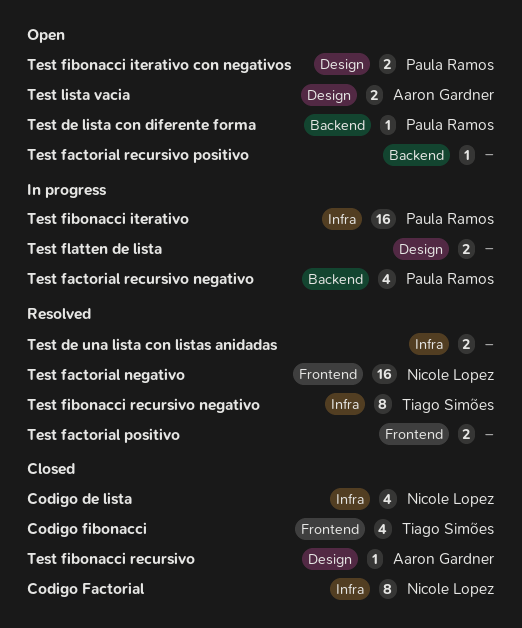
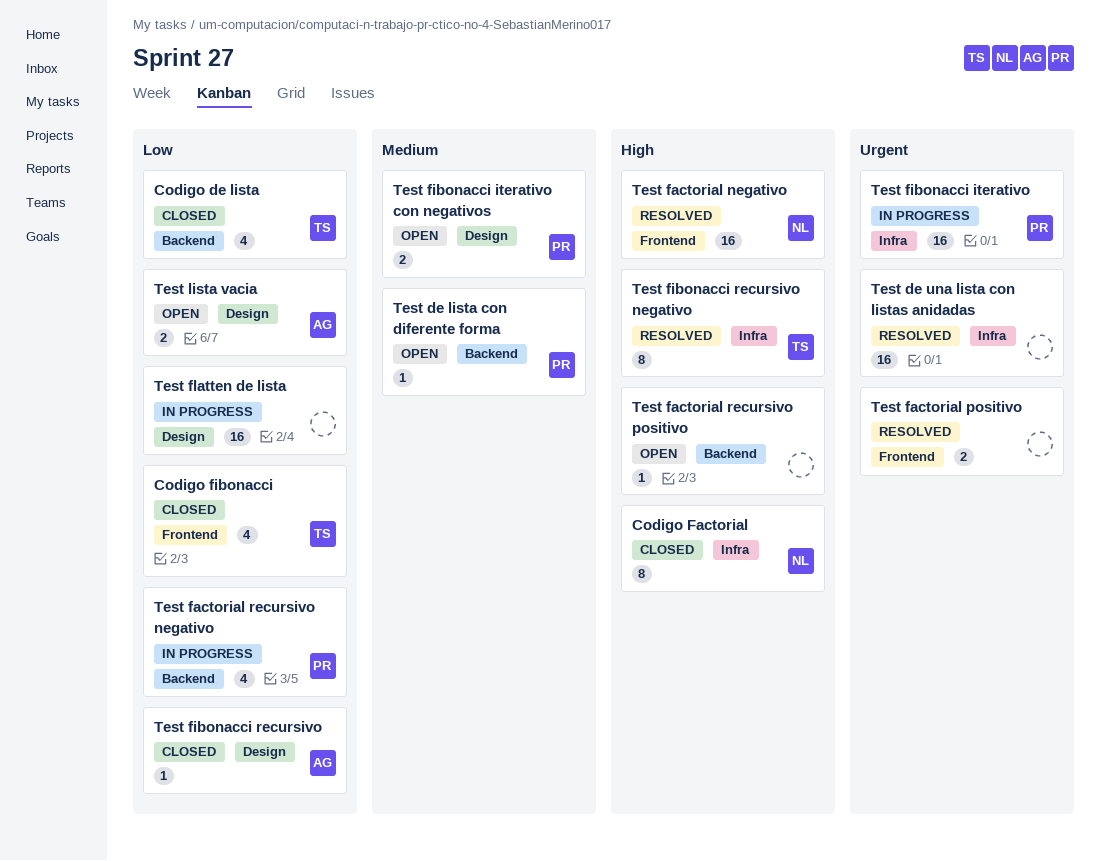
Codigo de lista, owner: Nicole Lopez -> Tiago Simões
Codigo de lista, label: Infra -> Backend
Test de una lista con listas anidadas, estimate: 2 -> 16
Test flatten de lista, estimate: 2 -> 16

